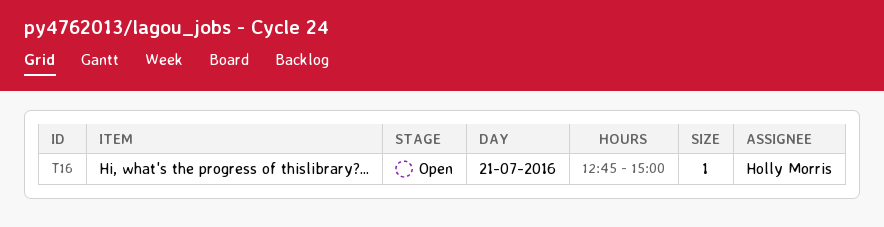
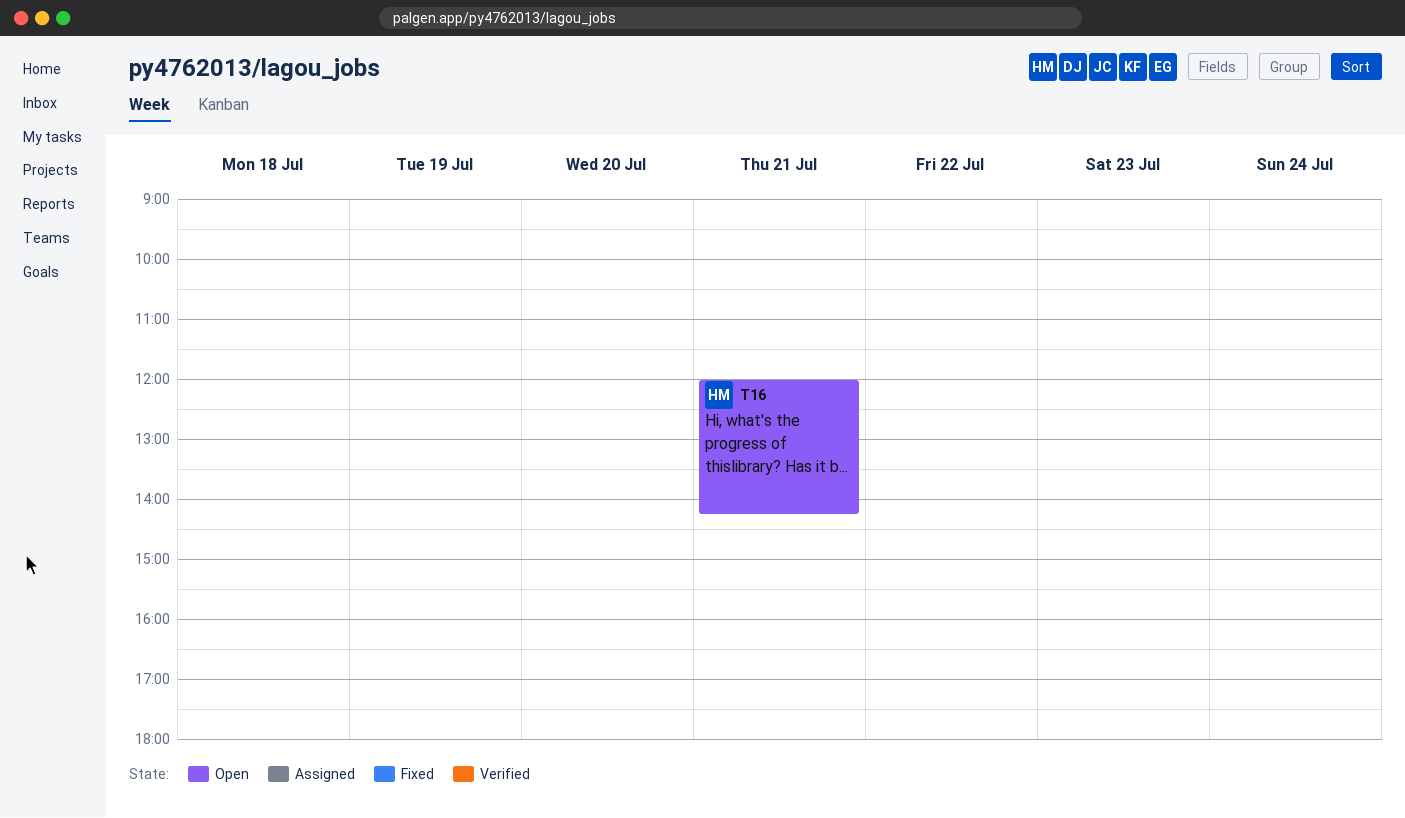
T16, begins: 12:45 -> 12:00
T16, ends: 15:00 -> 14:15

